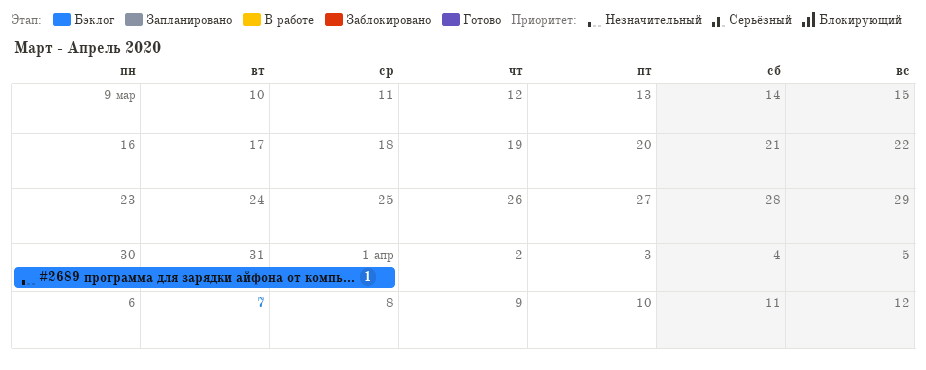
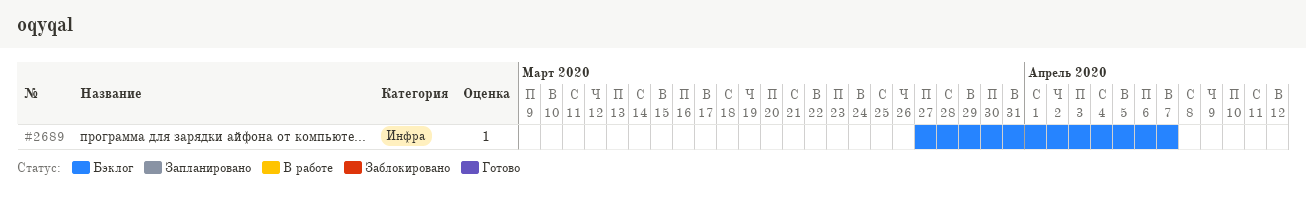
#2689, start: Mar 30 -> Mar 27
#2689, due: Apr 1 -> Apr 7

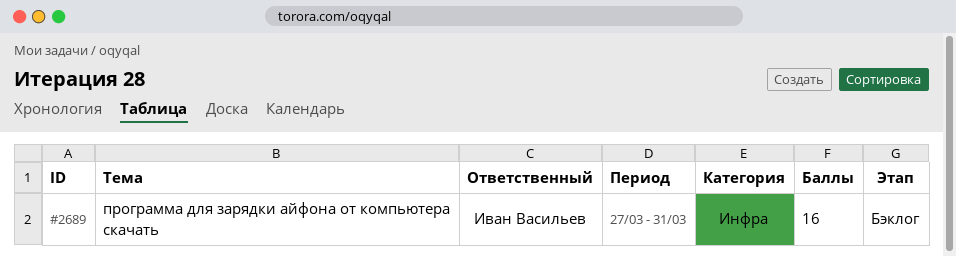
#2689, estimate: 1 -> 16
#2689, due: Apr 7 -> Mar 31

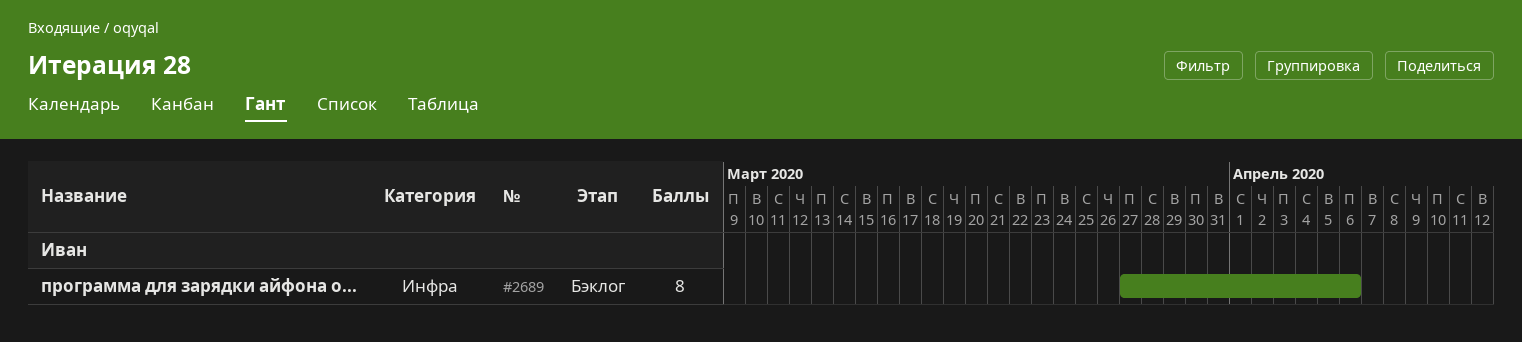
#2689, estimate: 16 -> 8
#2689, due: Mar 31 -> Apr 6

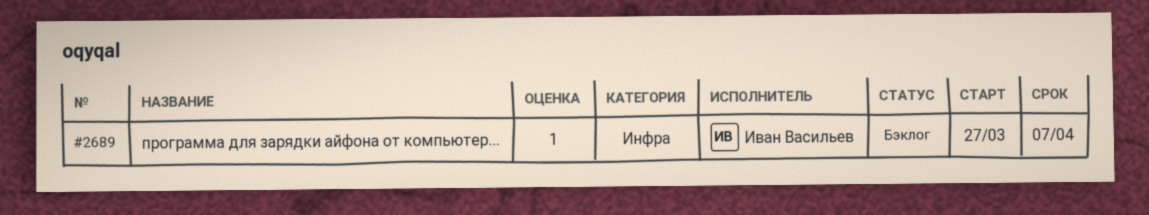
#2689, estimate: 8 -> 1
#2689, due: Apr 6 -> Apr 7

